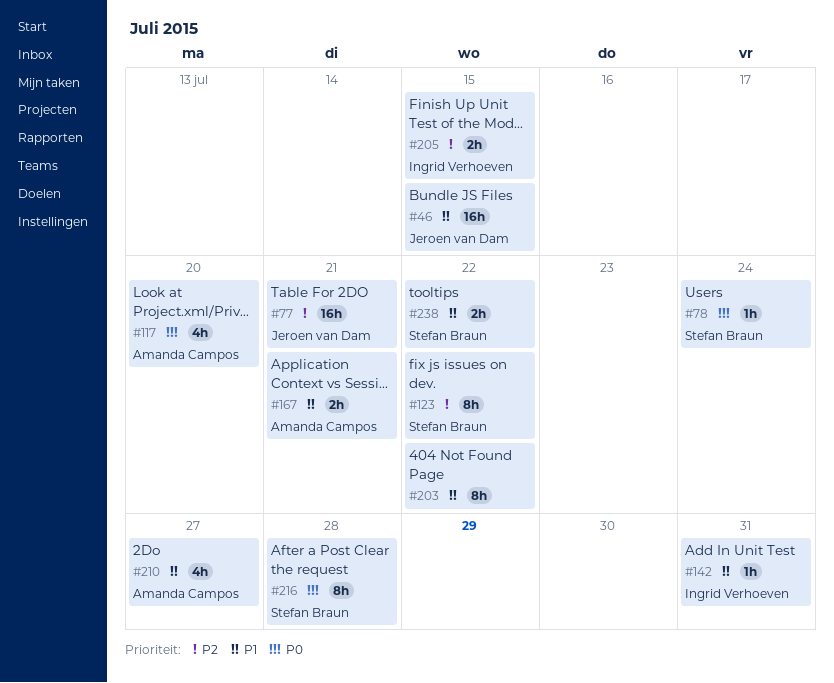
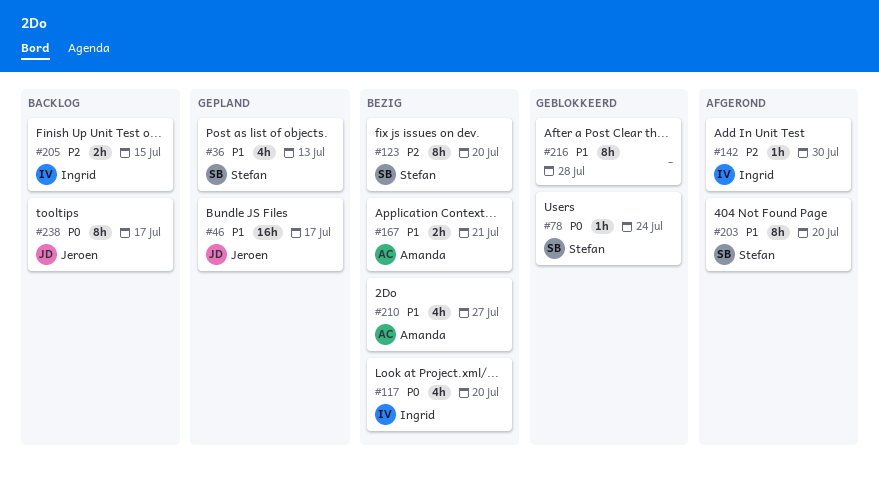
#36: none -> present
#46, due: Jul 15 -> Jul 17
#77: present -> none
#117, owner: Amanda Campos -> Ingrid Verhoeven
#123, due: Jul 22 -> Jul 20
#142, priority: P1 -> P2
#142, due: Jul 31 -> Jul 30
#203, owner: none -> Stefan Braun
#203, due: Jul 22 -> Jul 20
#216, owner: Stefan Braun -> none
#216, priority: P0 -> P1
#238, owner: Stefan Braun -> Jeroen van Dam
#238, priority: P1 -> P0
#238, estimate: 2h -> 8h
#238, due: Jul 22 -> Jul 17

